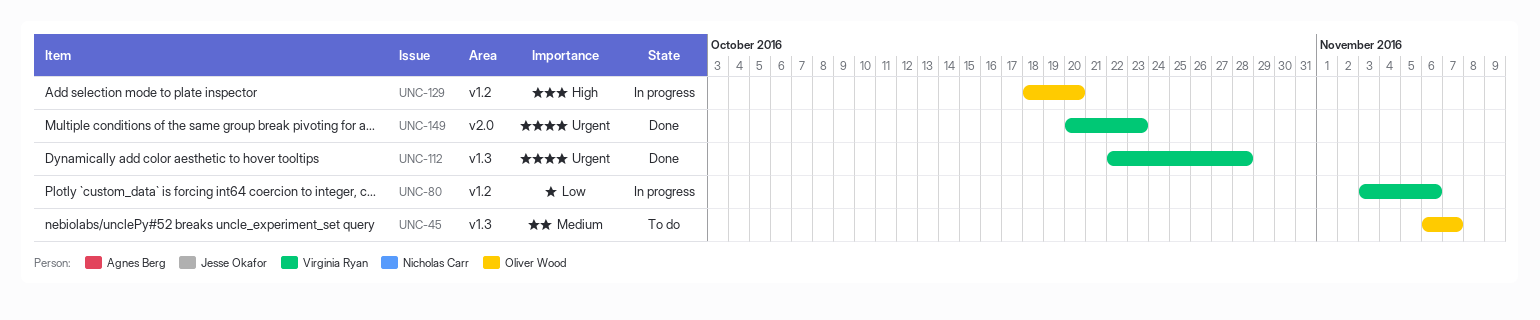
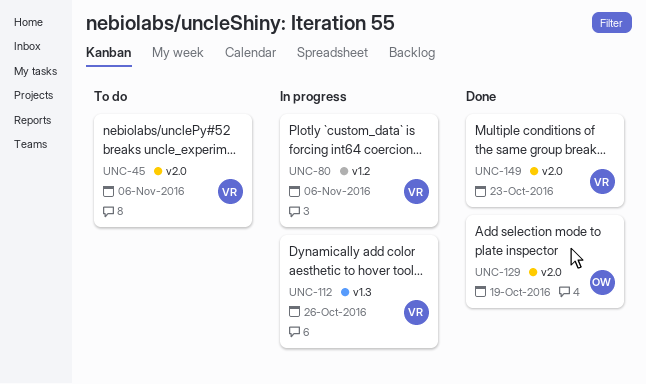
UNC-45, owner: Oliver Wood -> Virginia Ryan
UNC-45, label: v1.3 -> v2.0
UNC-45, due: Nov 7 -> Nov 6
UNC-112, status: Done -> In progress
UNC-112, due: Oct 28 -> Oct 26
UNC-129, status: In progress -> Done
UNC-129, label: v1.2 -> v2.0
UNC-129, due: Oct 20 -> Oct 19

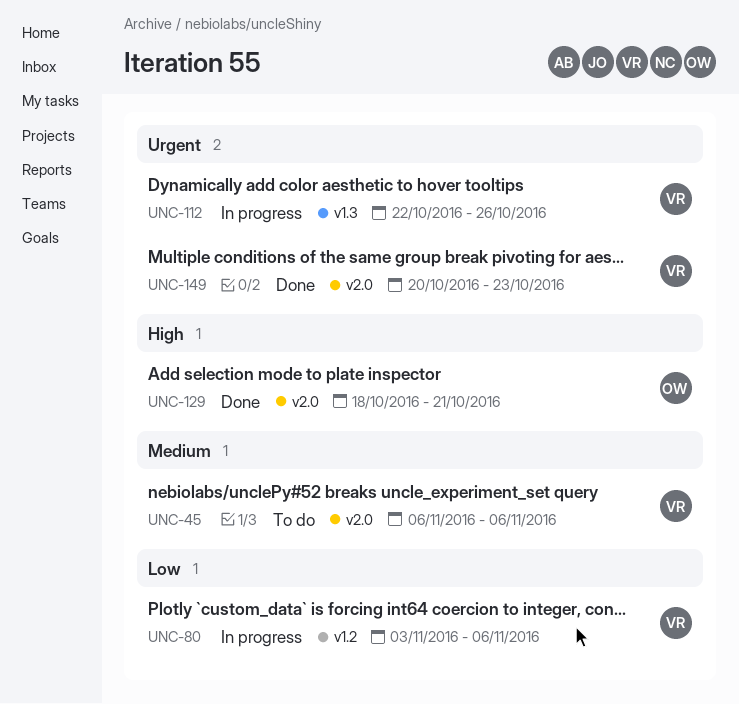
UNC-129, due: Oct 19 -> Oct 21

